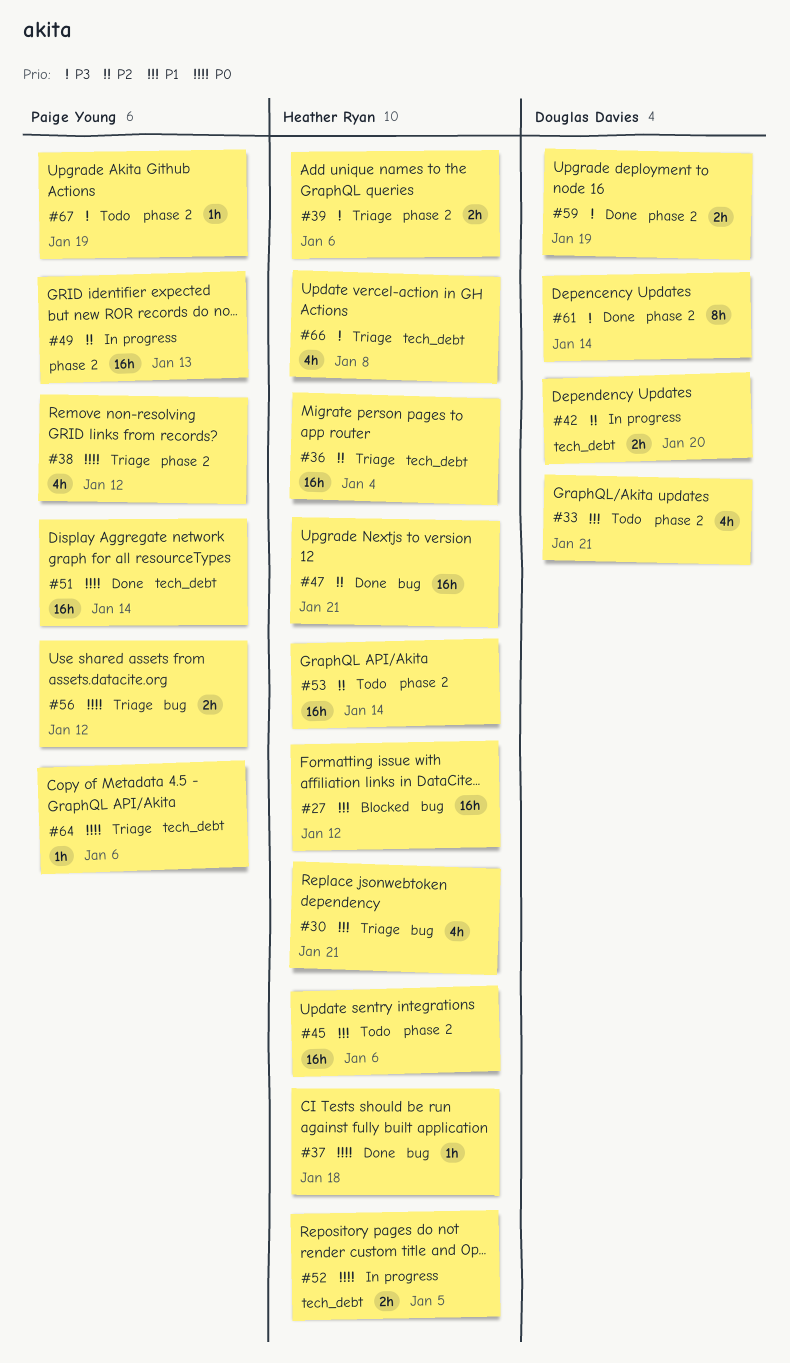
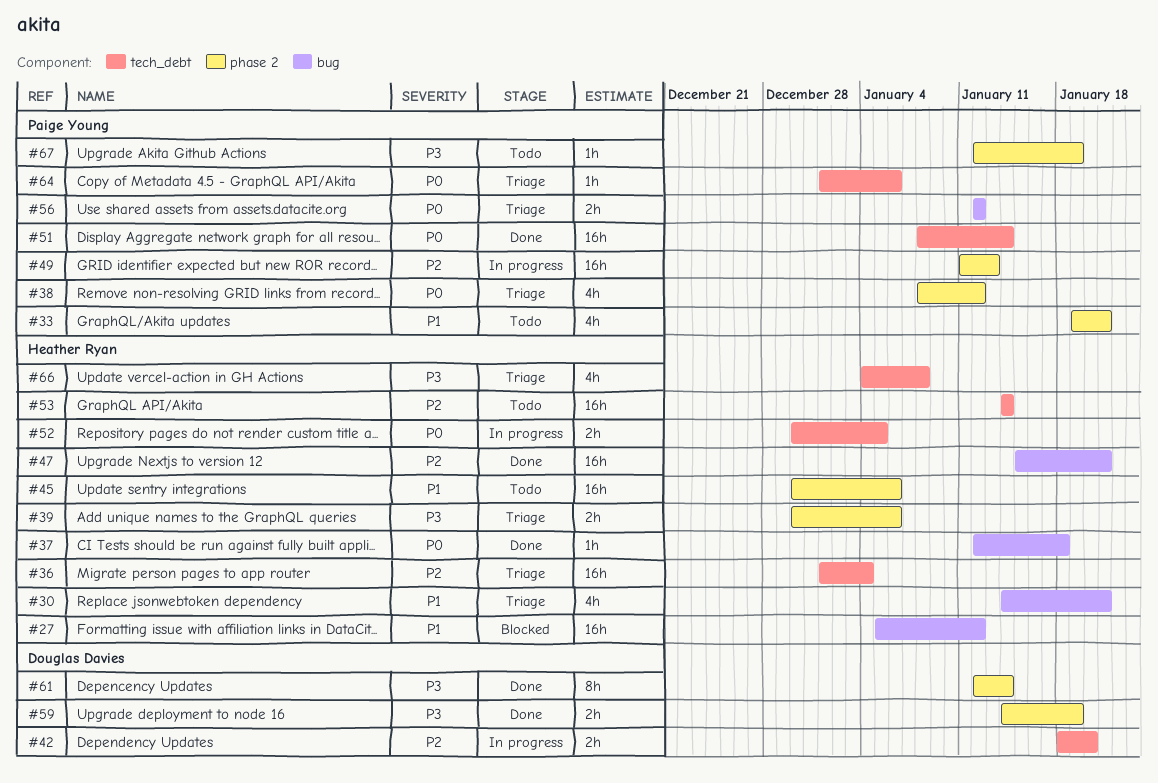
#33, owner: Douglas Davies -> Paige Young
#53, label: phase 2 -> tech_debt

